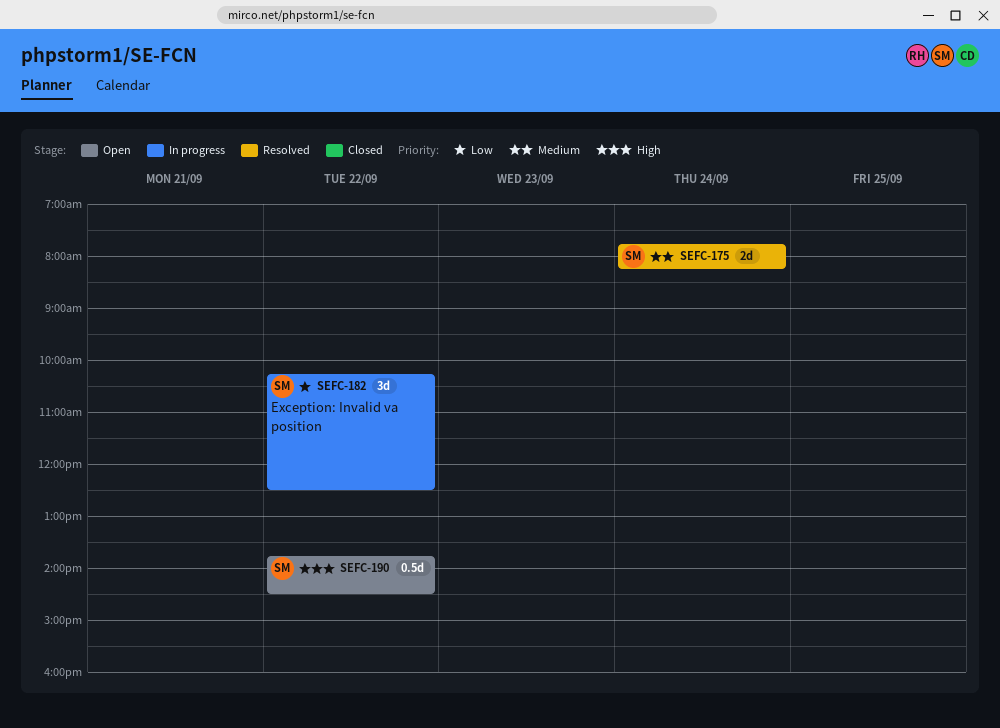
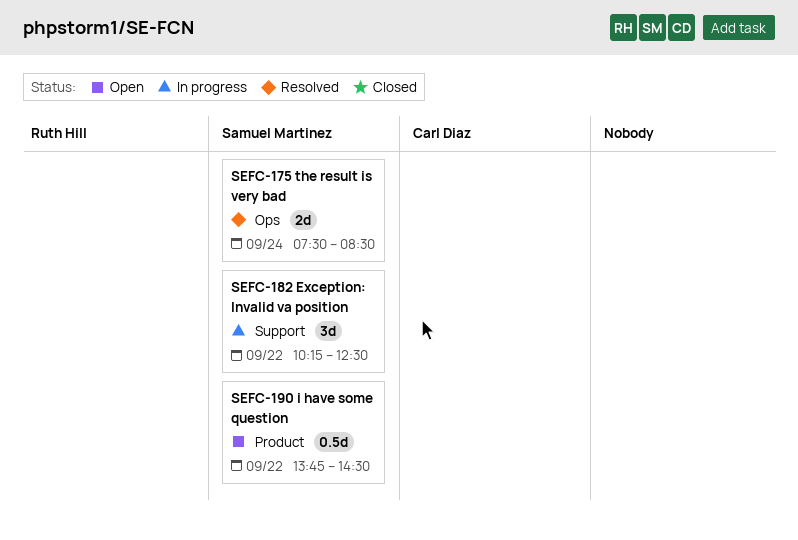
SEFC-175, begins: 07:45 -> 07:30
SEFC-175, ends: 08:15 -> 08:30

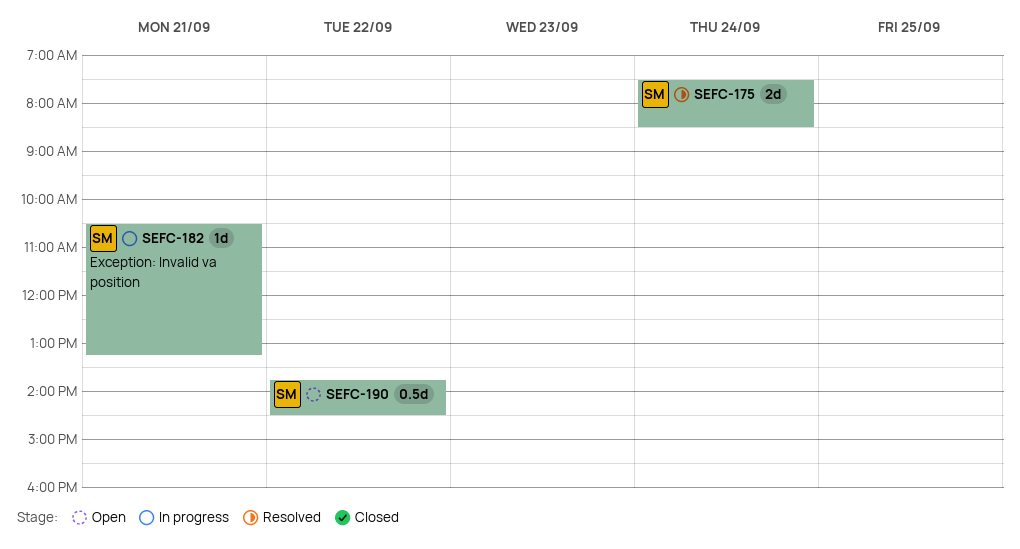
SEFC-182, estimate: 3d -> 1d
SEFC-182, day: Sep 22 -> Sep 21
SEFC-182, begins: 10:15 -> 10:30
SEFC-182, ends: 12:30 -> 13:15

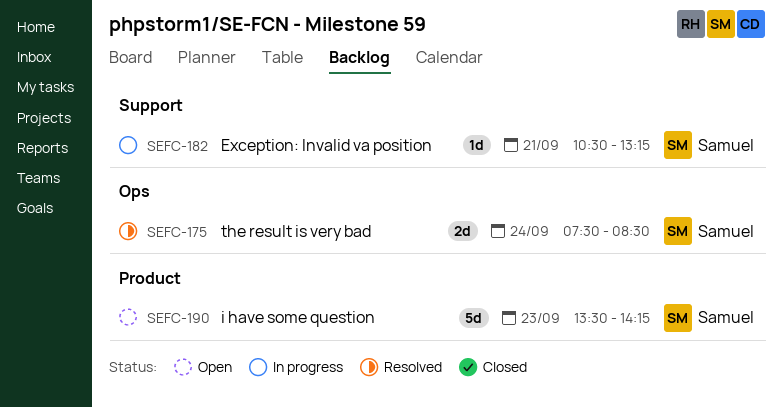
SEFC-190, estimate: 0.5d -> 5d
SEFC-190, day: Sep 22 -> Sep 23
SEFC-190, begins: 13:45 -> 13:30
SEFC-190, ends: 14:30 -> 14:15

